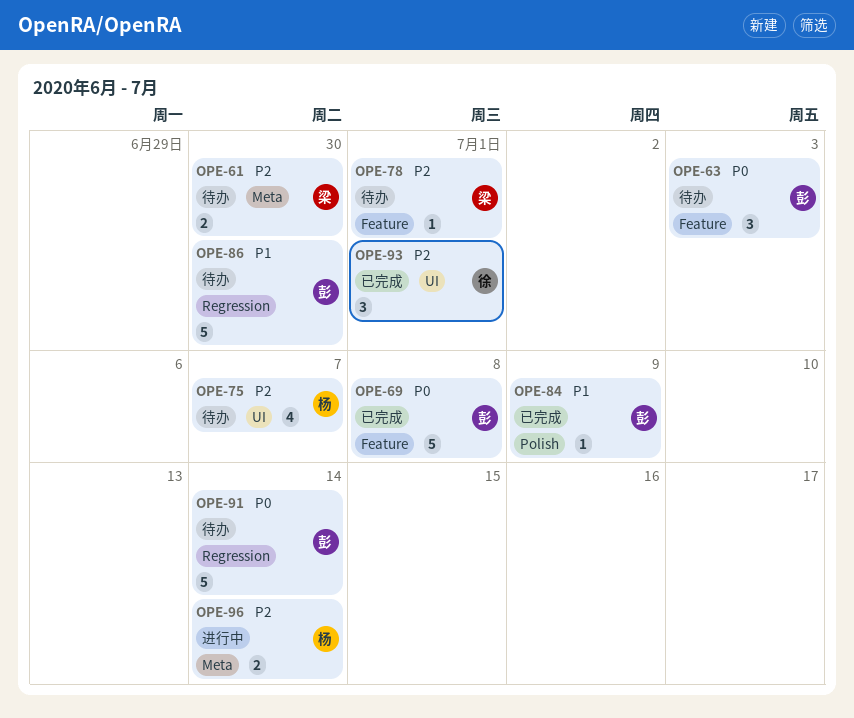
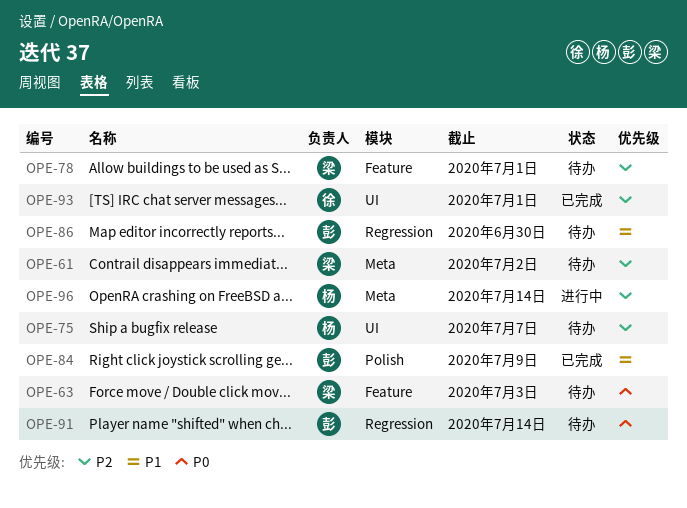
OPE-61, due: Jun 30 -> Jul 2
OPE-63, owner: 彭 -> 梁
OPE-69: present -> none

